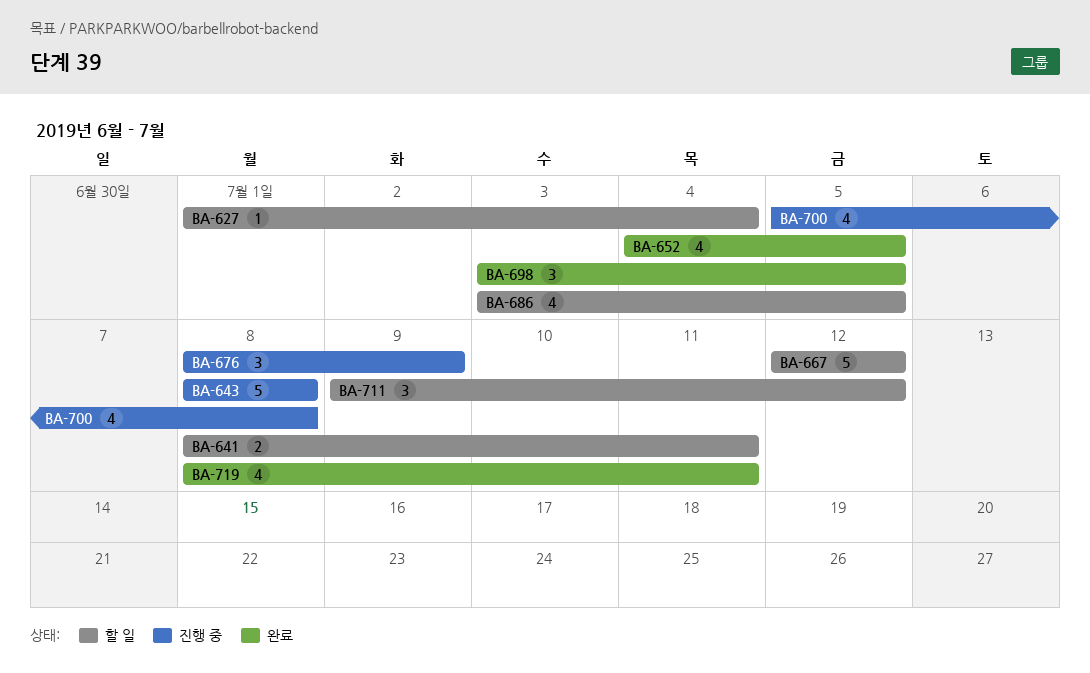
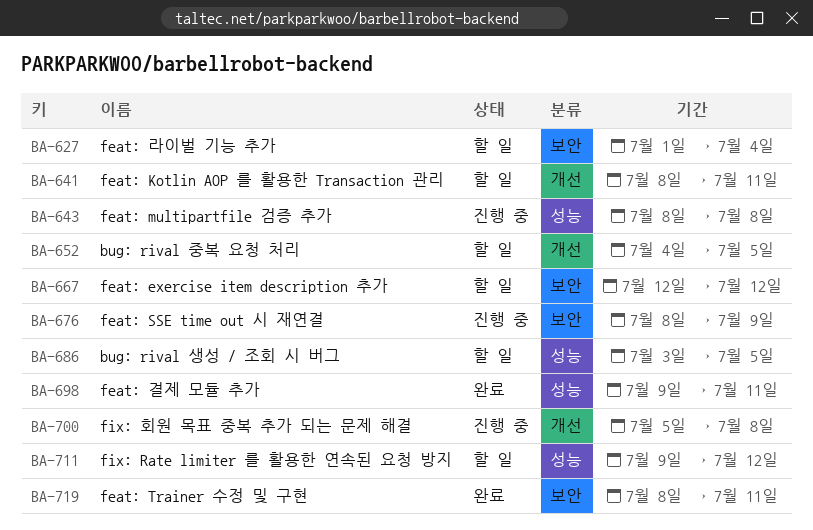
BA-652, status: 완료 -> 할 일
BA-698, start: Jul 3 -> Jul 9
BA-698, due: Jul 5 -> Jul 11

